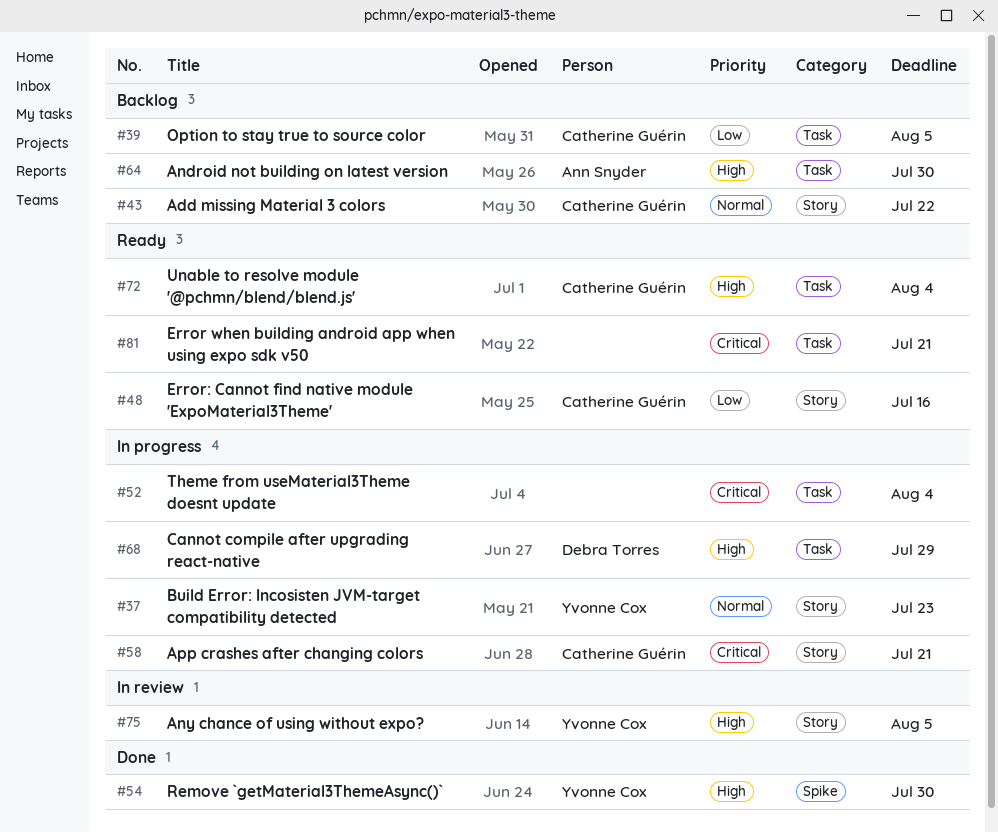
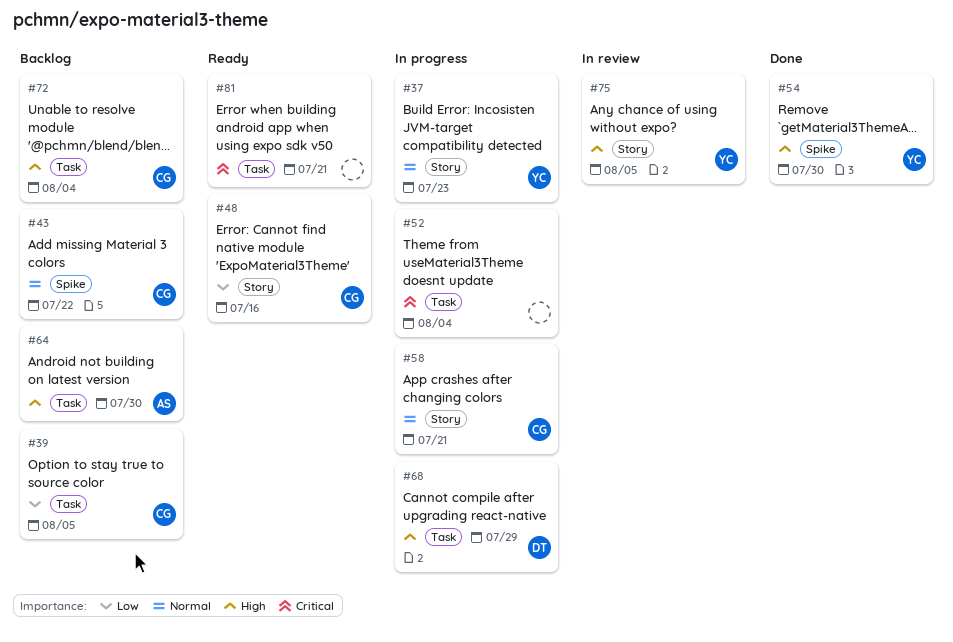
#43, label: Story -> Spike
#58, priority: Critical -> Normal
#72, status: Ready -> Backlog

